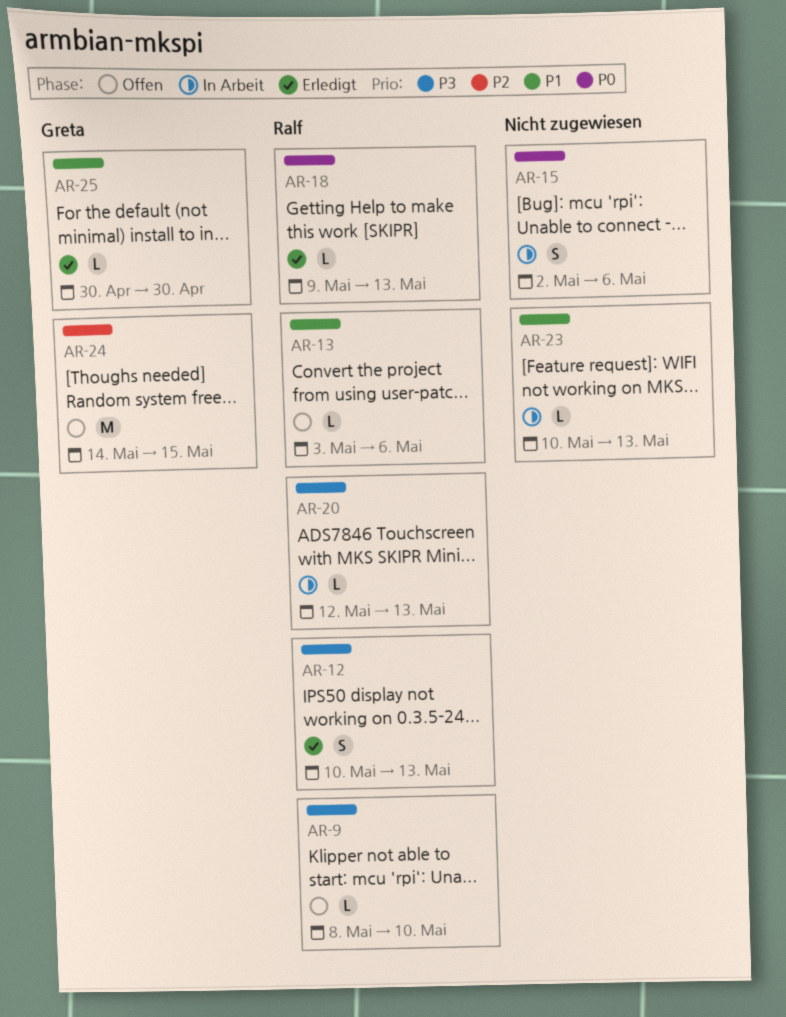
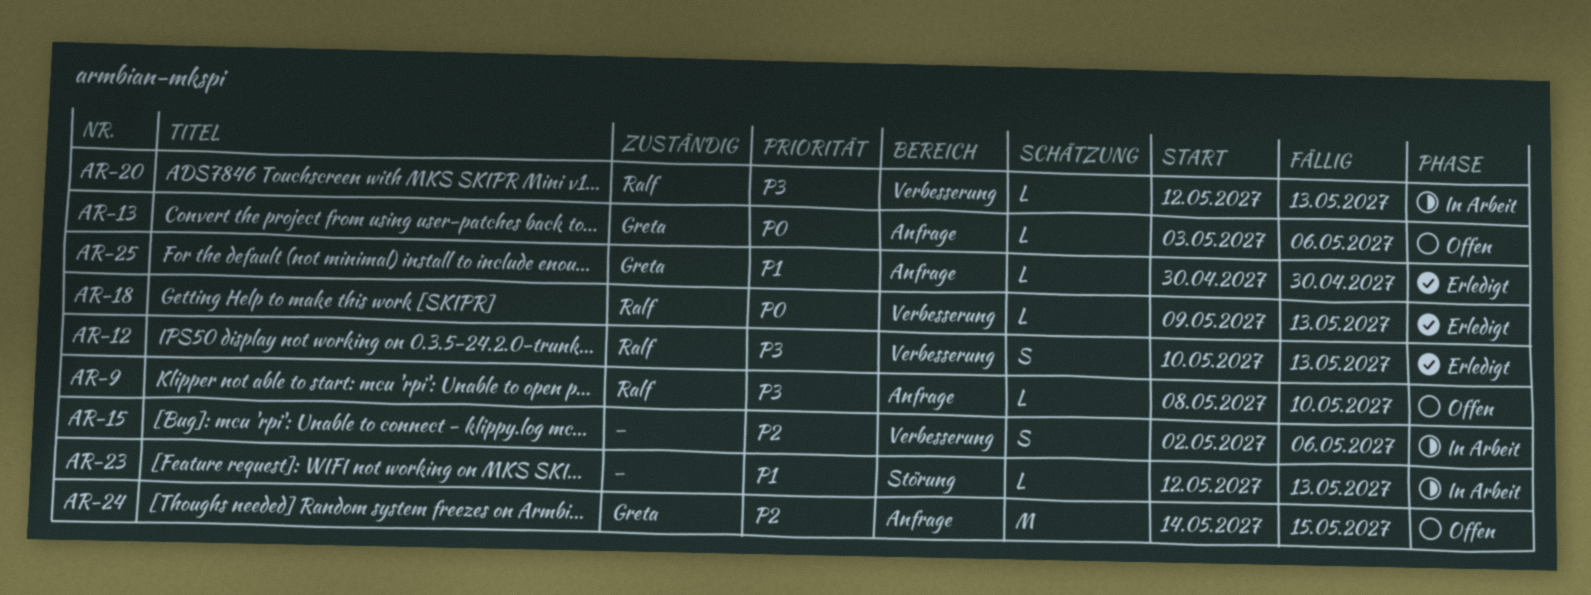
AR-13, owner: Ralf -> Greta
AR-13, priority: P1 -> P0
AR-15, priority: P0 -> P2
AR-23, start: May 10 -> May 12

